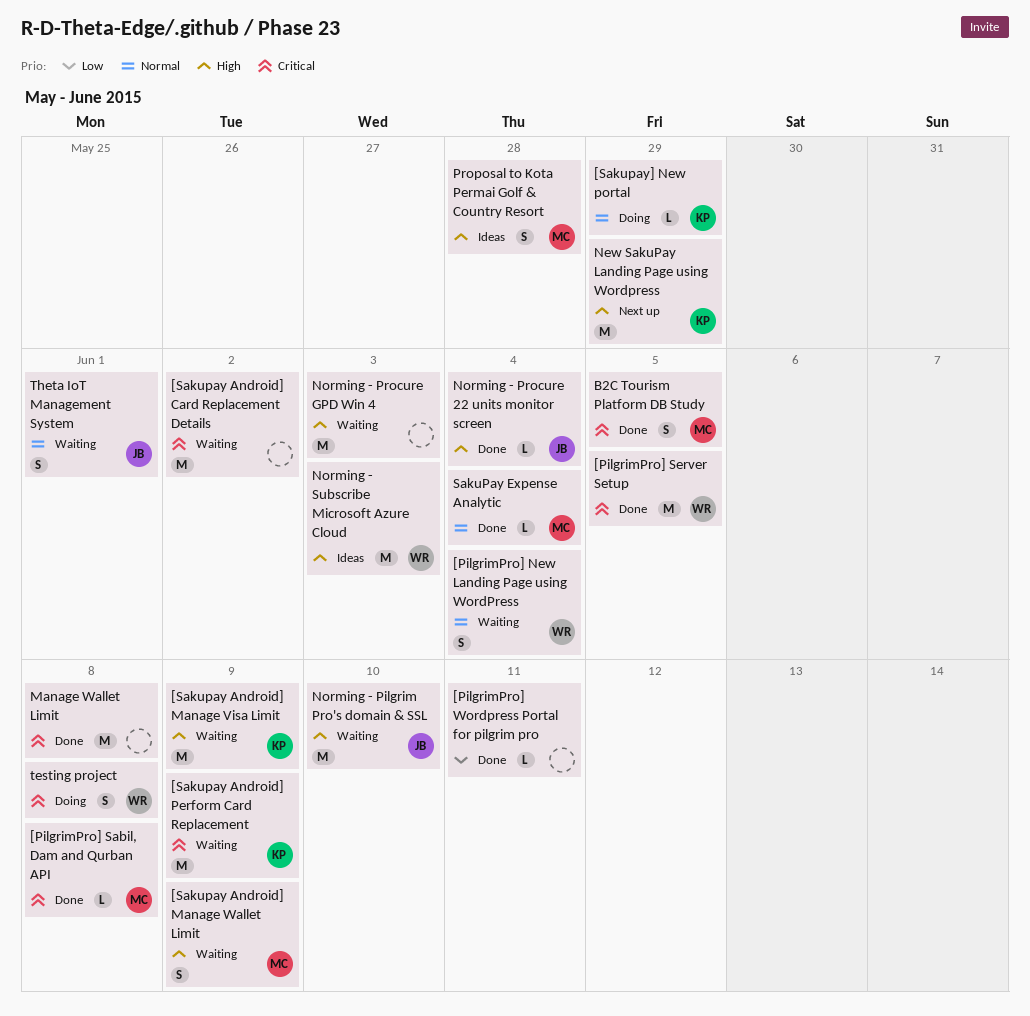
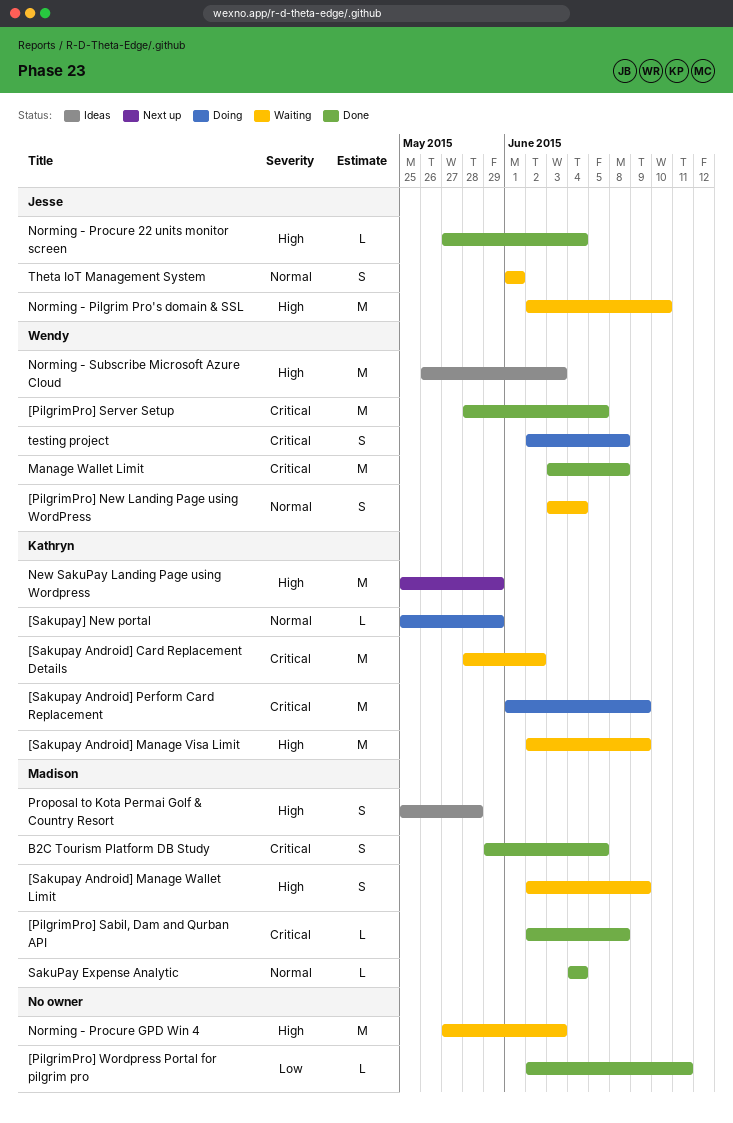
[Sakupay Android] Card Replacement Details, owner: none -> Kathryn
[Sakupay Android] Perform Card Replacement, status: Waiting -> Doing
Manage Wallet Limit, owner: none -> Wendy

